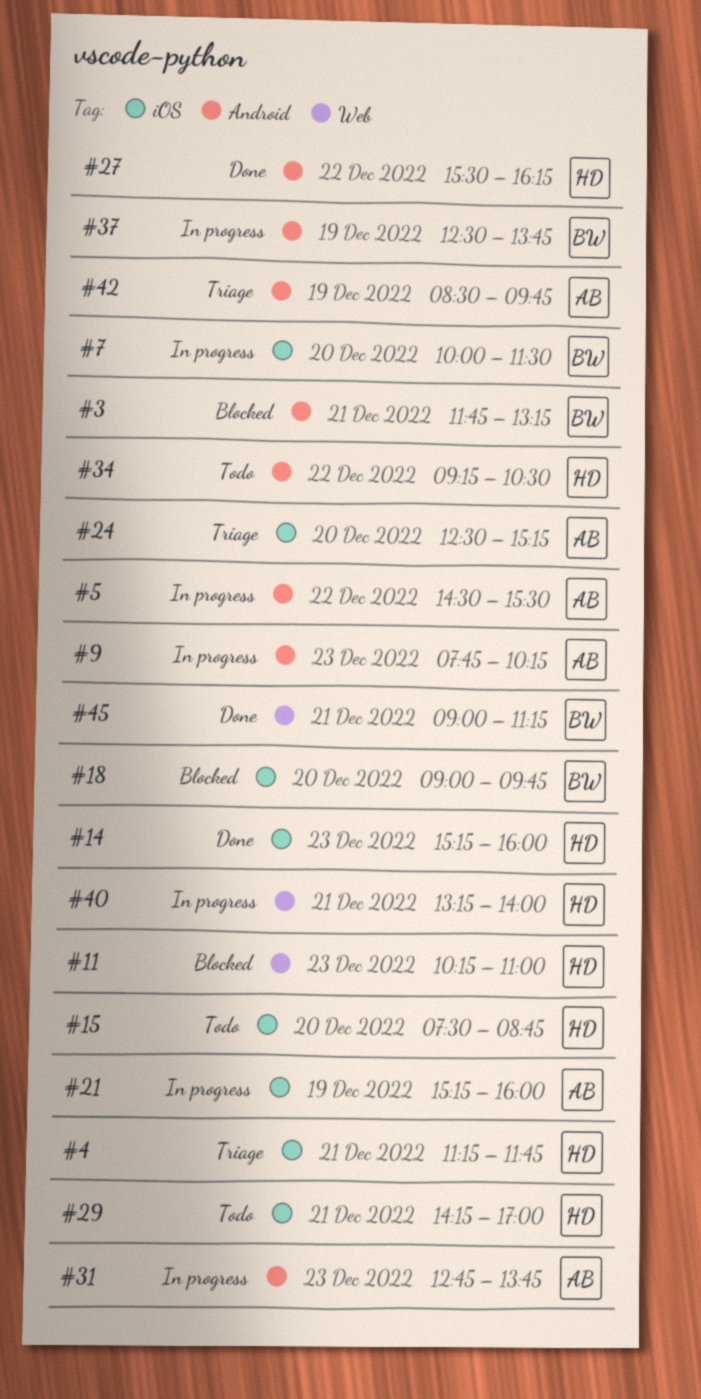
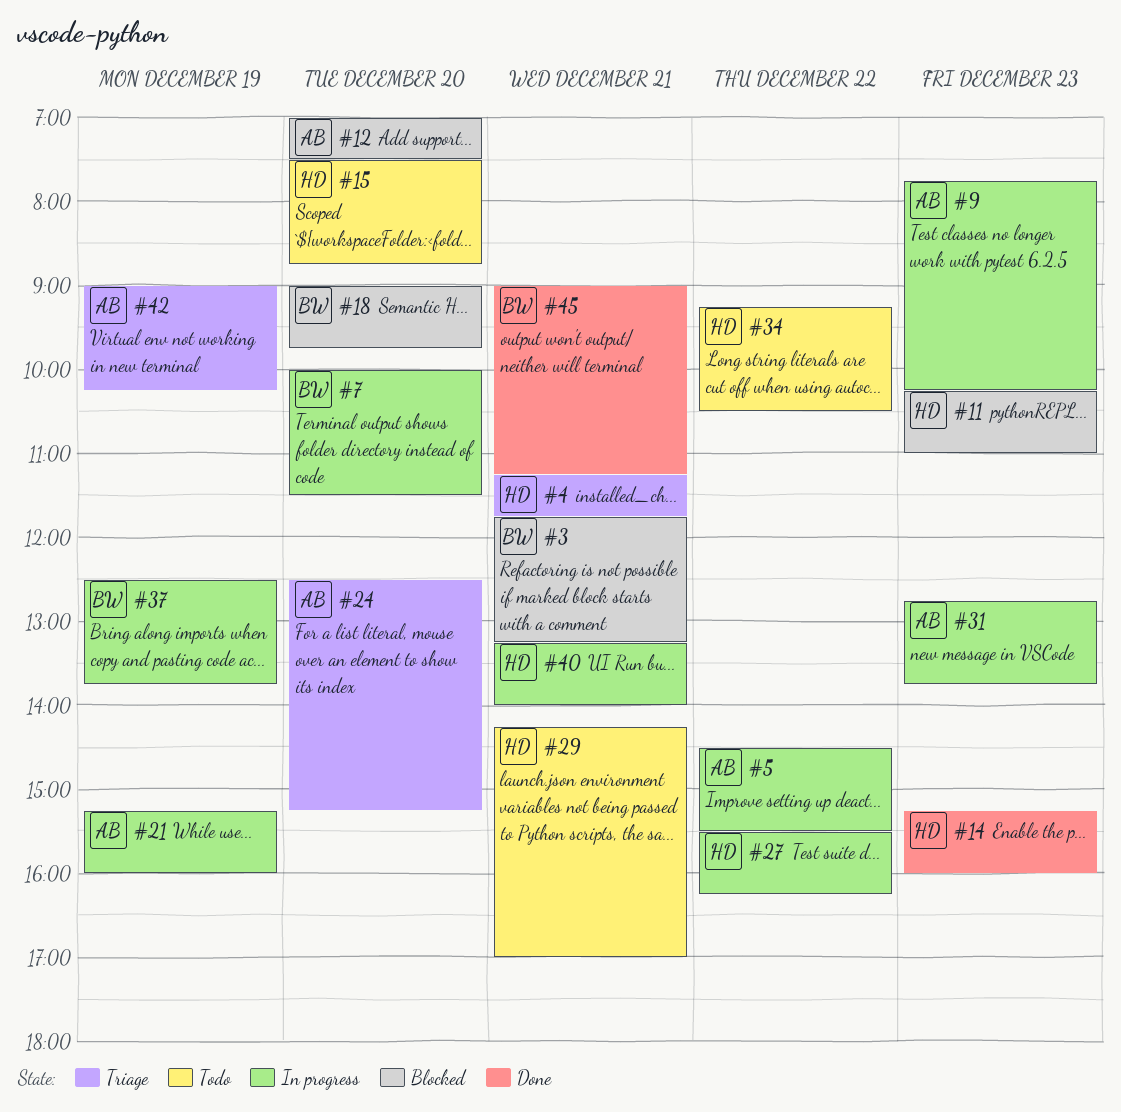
#12: none -> present
#27, status: Done -> In progress
#42, begins: 08:30 -> 09:00
#42, ends: 09:45 -> 10:15

